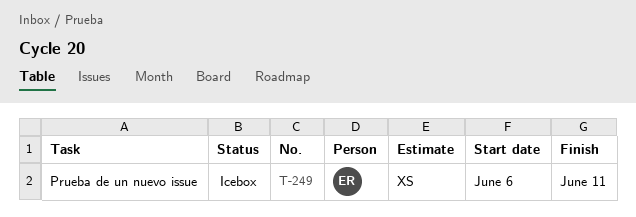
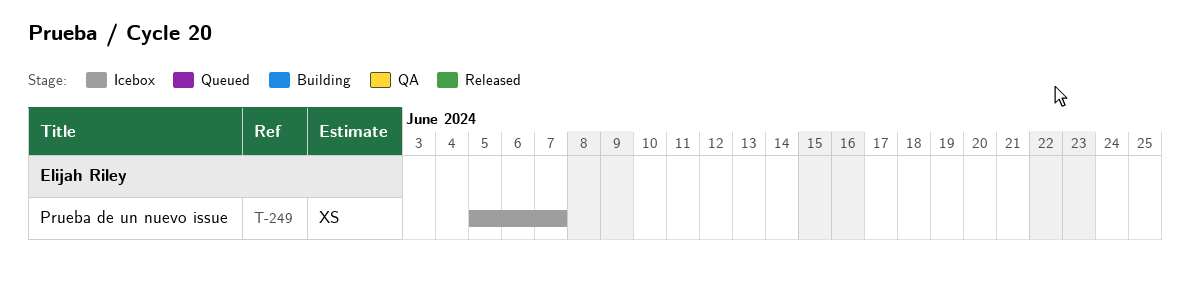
T-249, start: Jun 6 -> Jun 5
T-249, due: Jun 11 -> Jun 7

